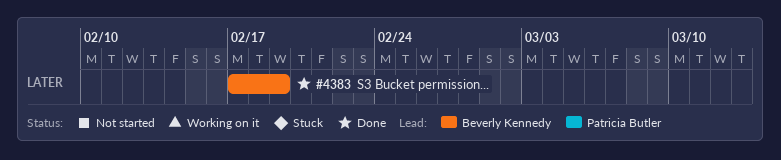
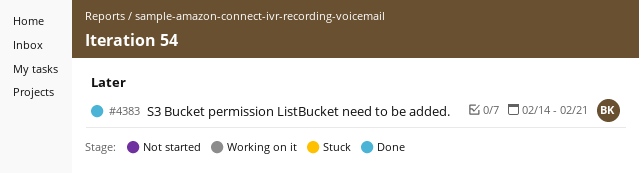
#4383, start: Feb 17 -> Feb 14
#4383, due: Feb 19 -> Feb 21

